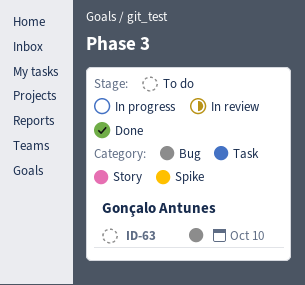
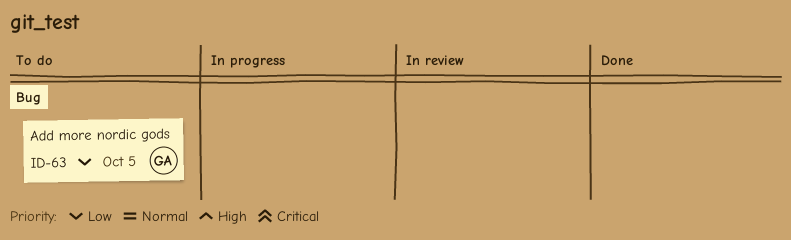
ID-63, due: Oct 10 -> Oct 5

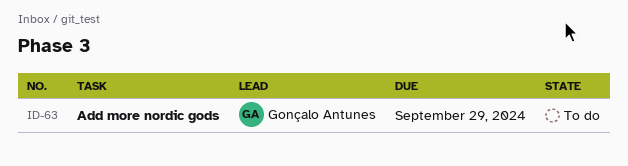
ID-63, due: Oct 5 -> Sep 29

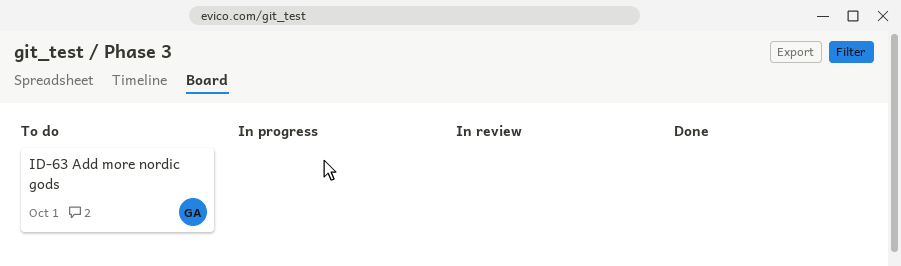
ID-63, due: Sep 29 -> Oct 1

